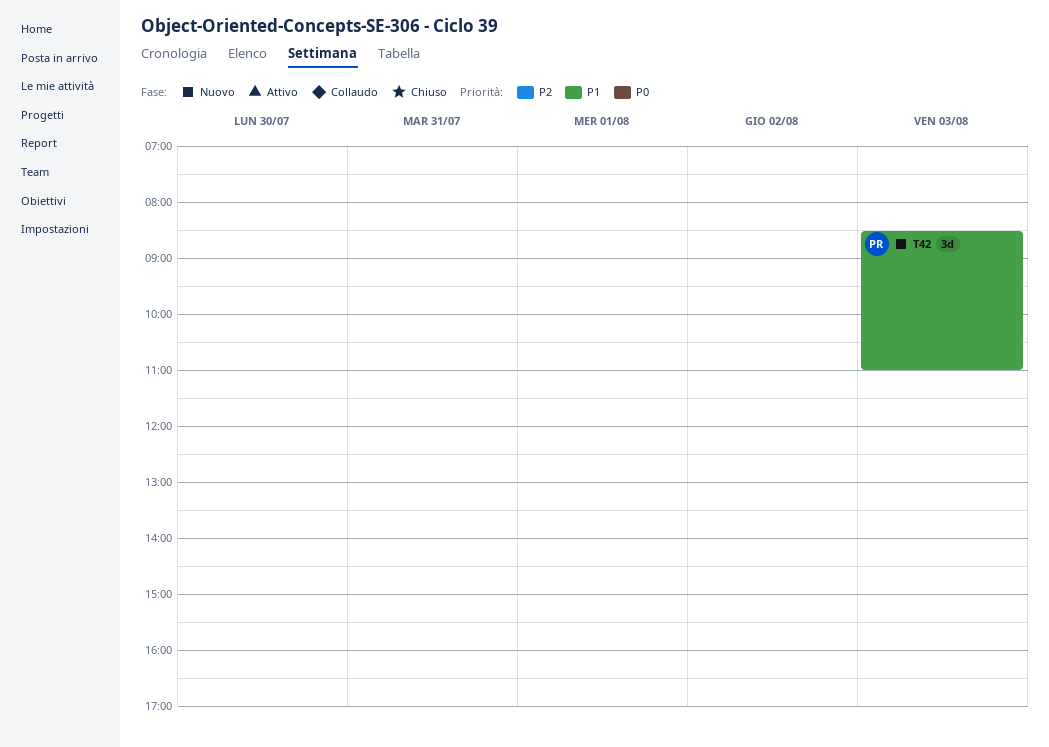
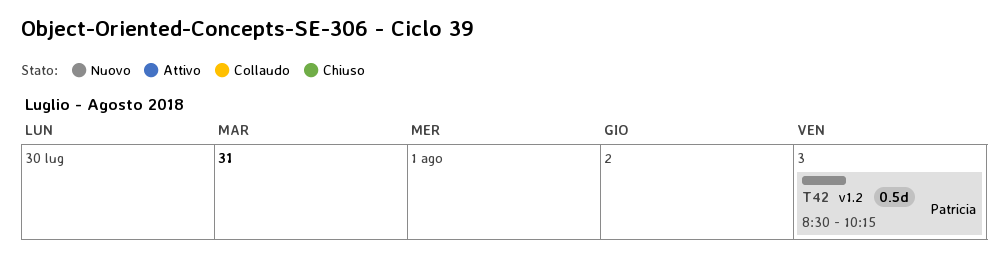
T42, estimate: 3d -> 0.5d
T42, ends: 11:00 -> 10:15

